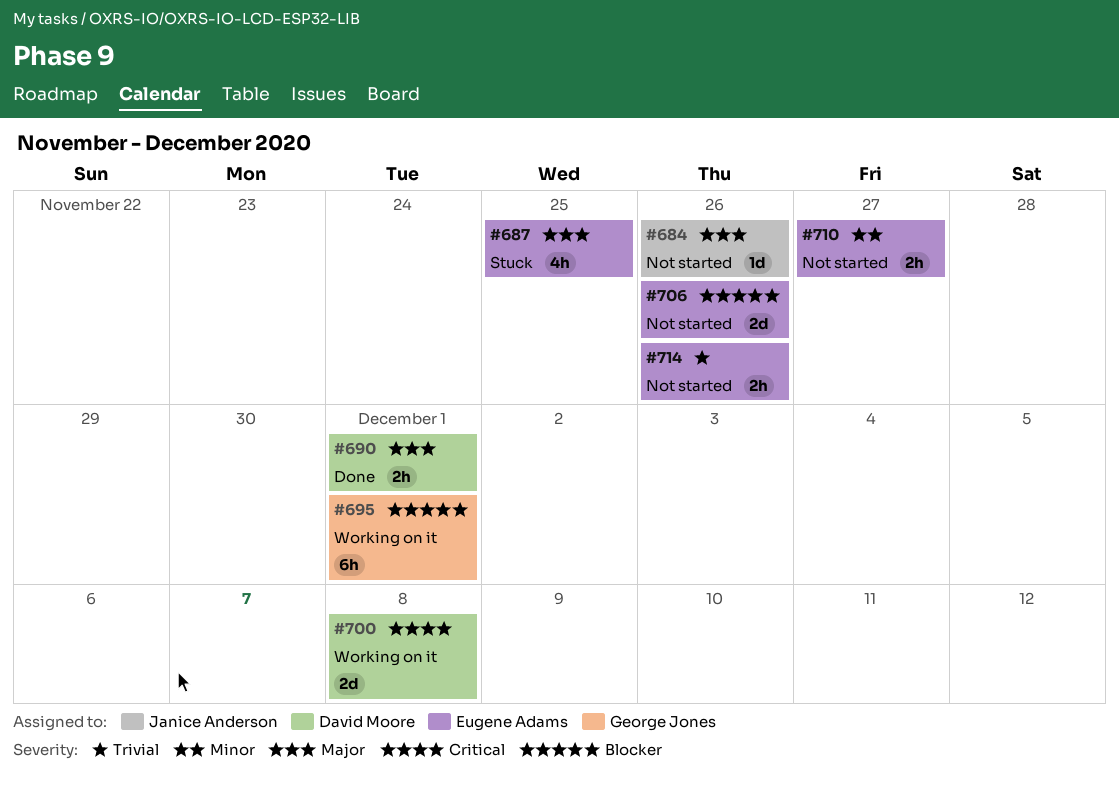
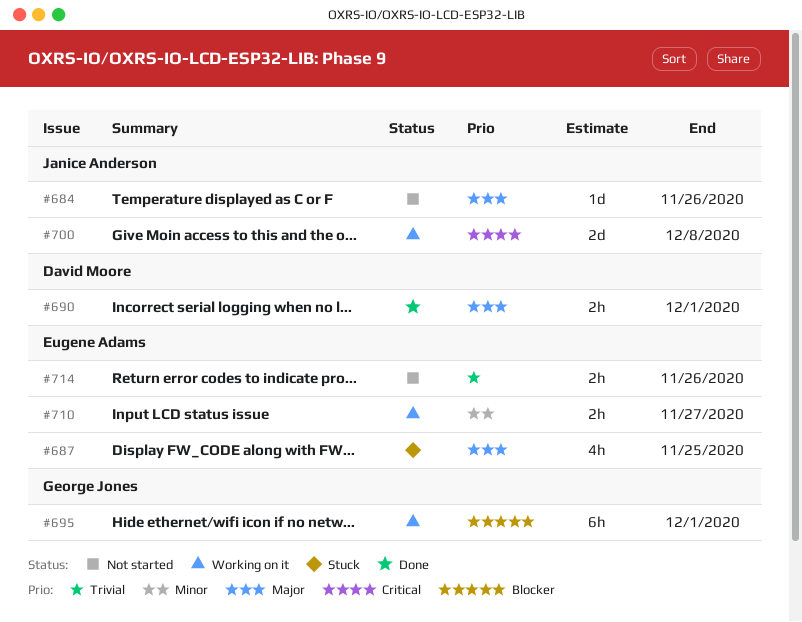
#700, owner: David Moore -> Janice Anderson
#706: present -> none
#710, status: Not started -> Working on it

